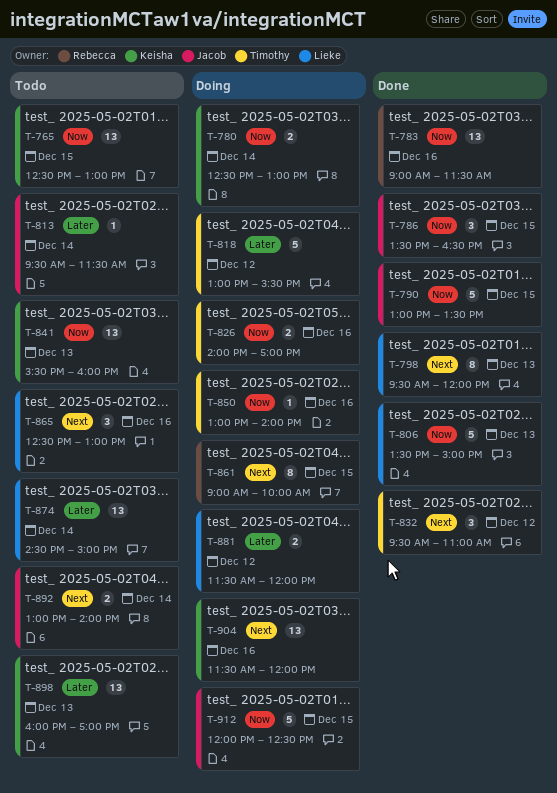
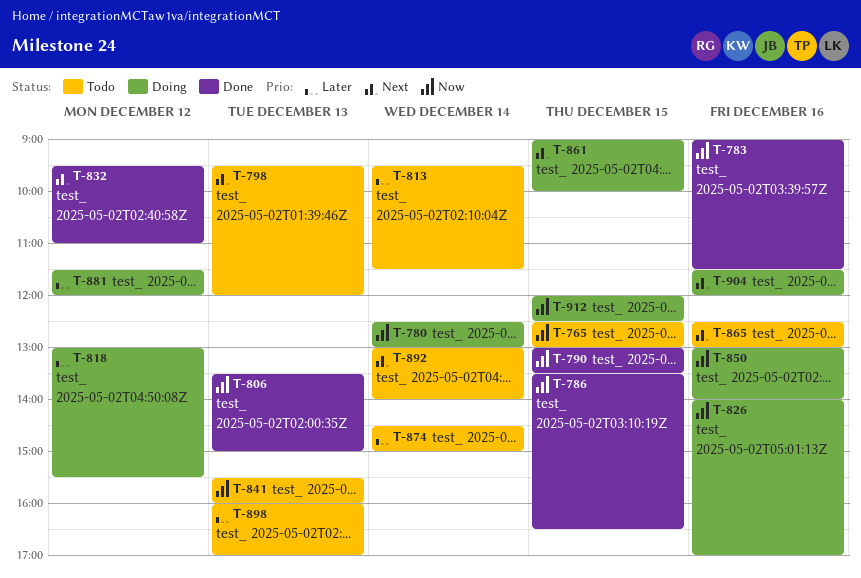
T-798, status: Done -> Todo

